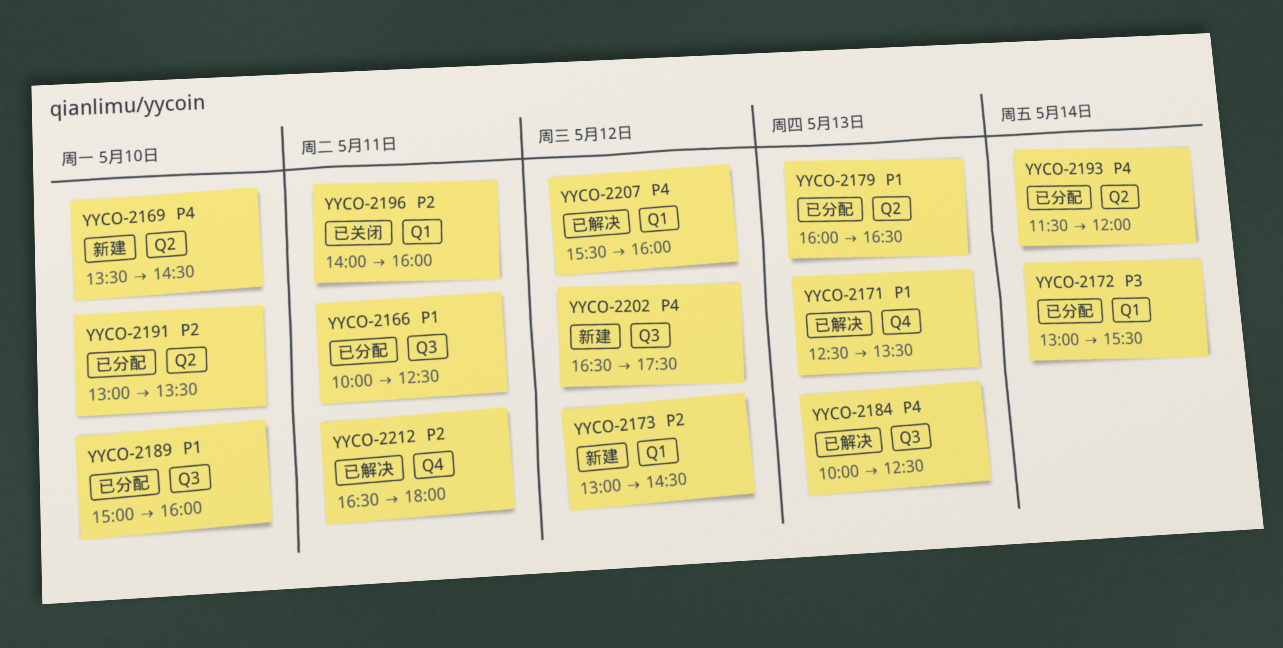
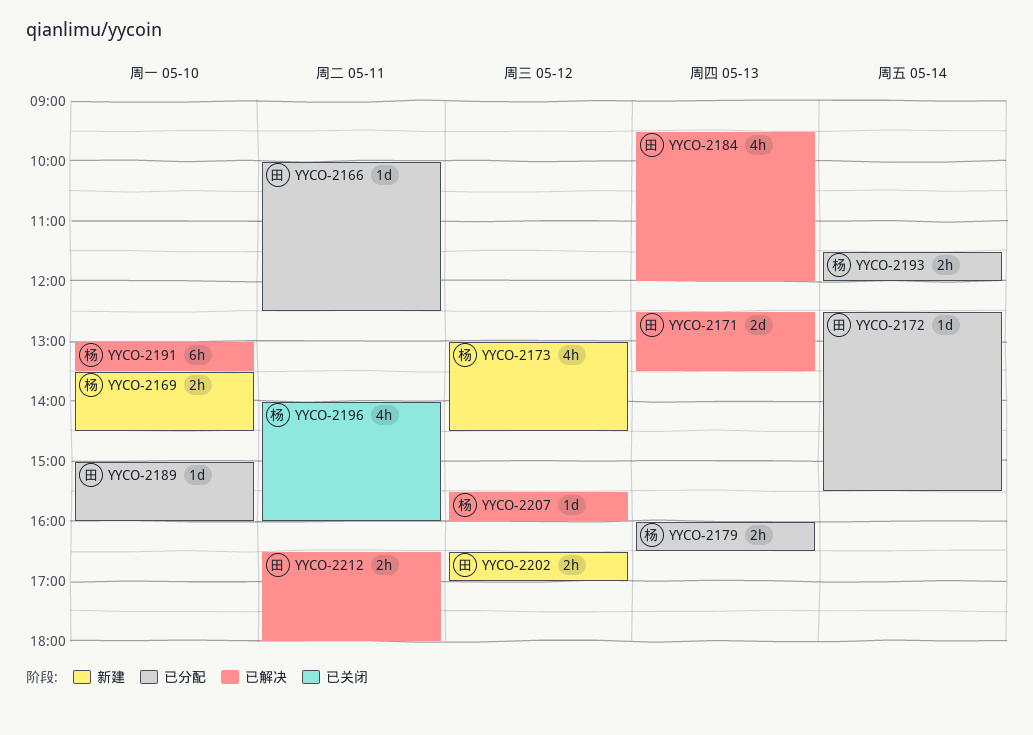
YYCO-2172, begins: 13:00 -> 12:30
YYCO-2184, begins: 10:00 -> 09:30
YYCO-2184, ends: 12:30 -> 12:00
YYCO-2191, status: 已分配 -> 已解决
YYCO-2202, ends: 17:30 -> 17:00

